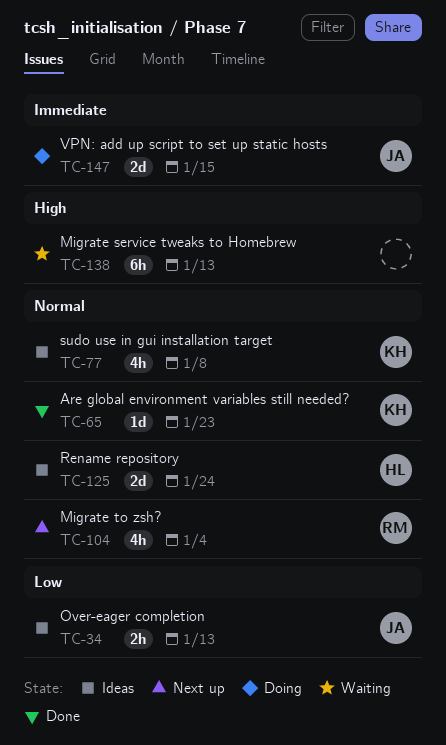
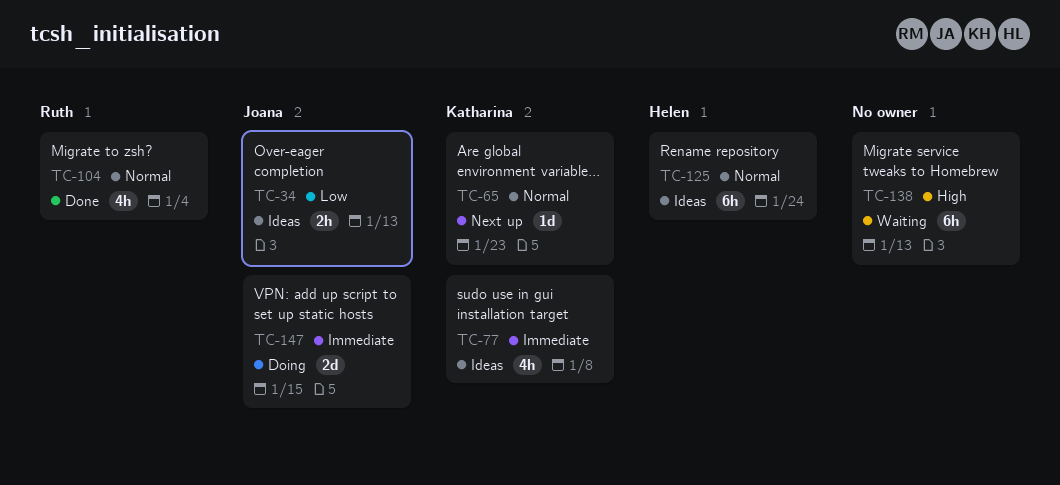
TC-65, status: Done -> Next up
TC-77, priority: Normal -> Immediate
TC-104, status: Next up -> Done
TC-125, estimate: 2d -> 6h

